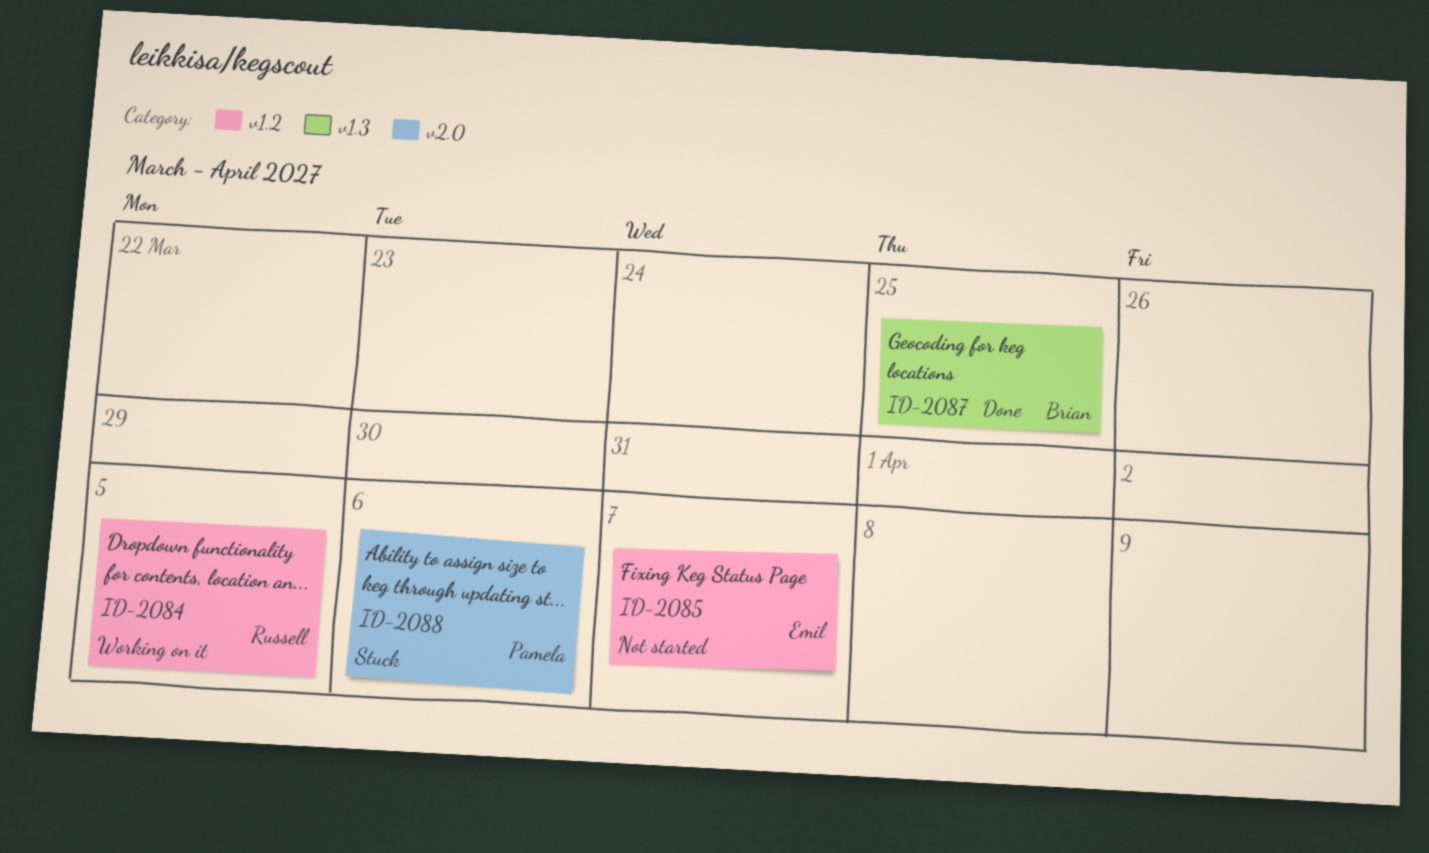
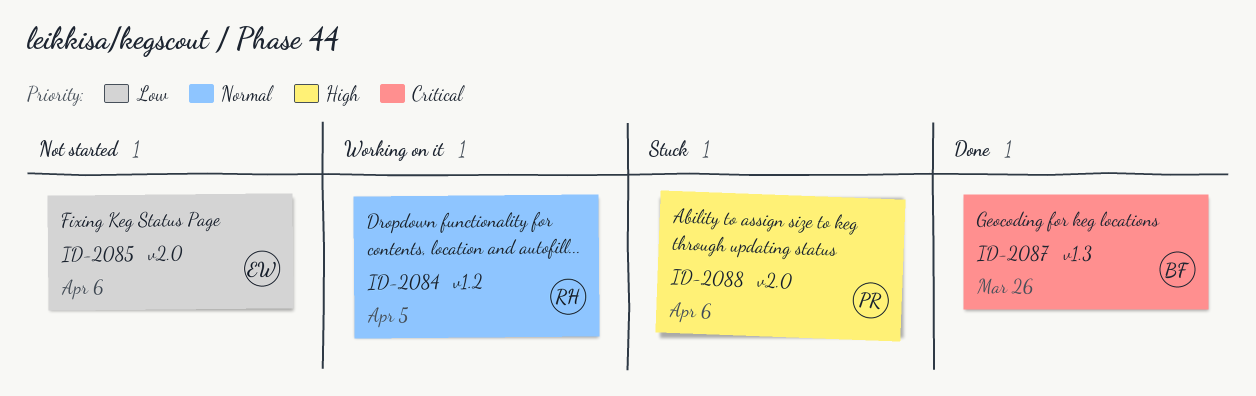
ID-2085, label: v1.2 -> v2.0
ID-2085, due: Apr 7 -> Apr 6
ID-2087, due: Mar 25 -> Mar 26

